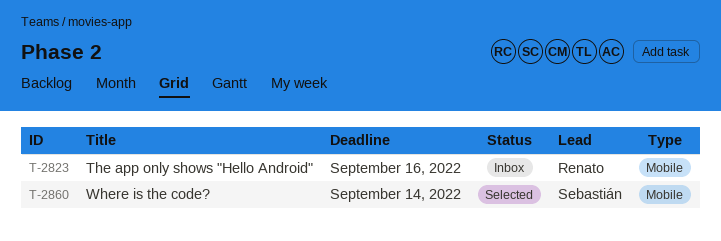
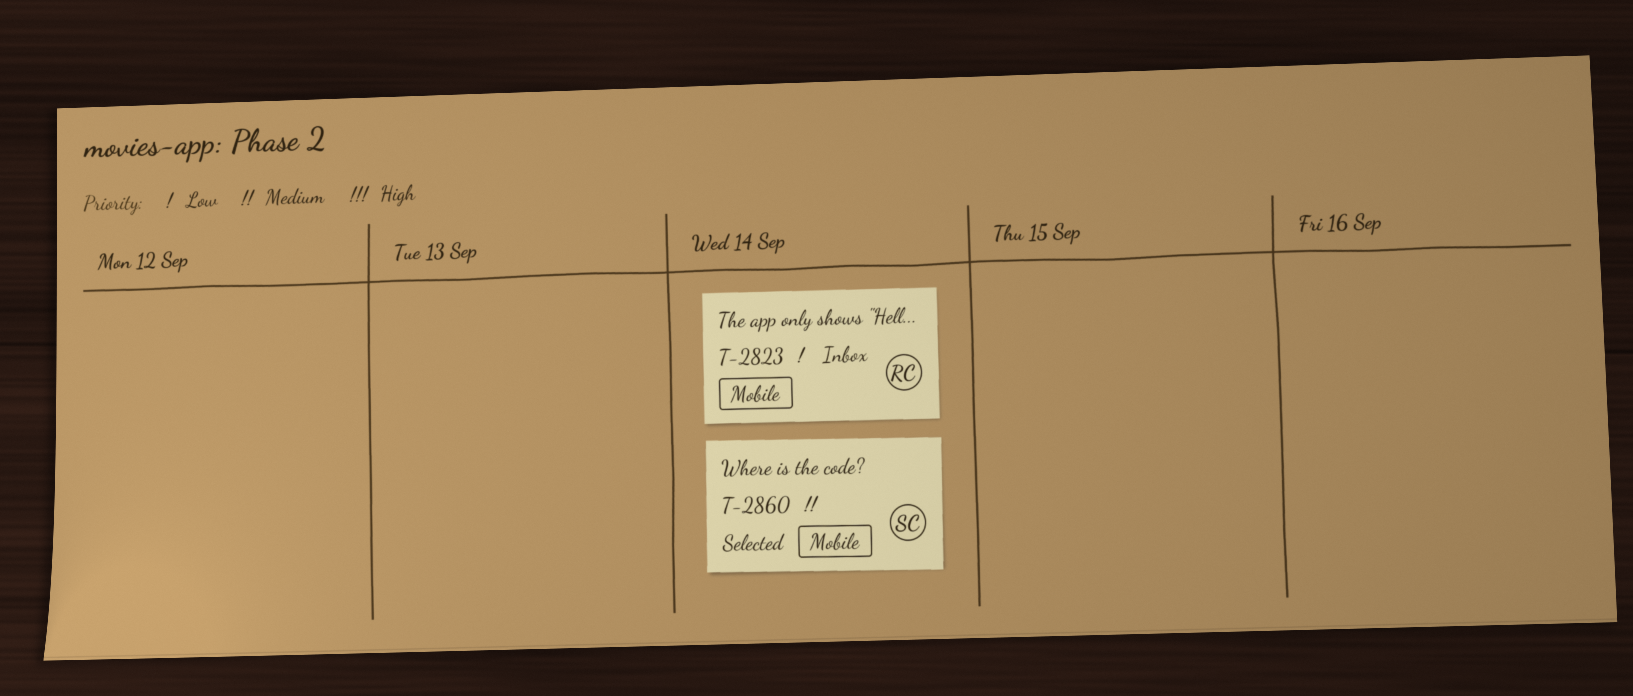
T-2823, due: Sep 16 -> Sep 14

